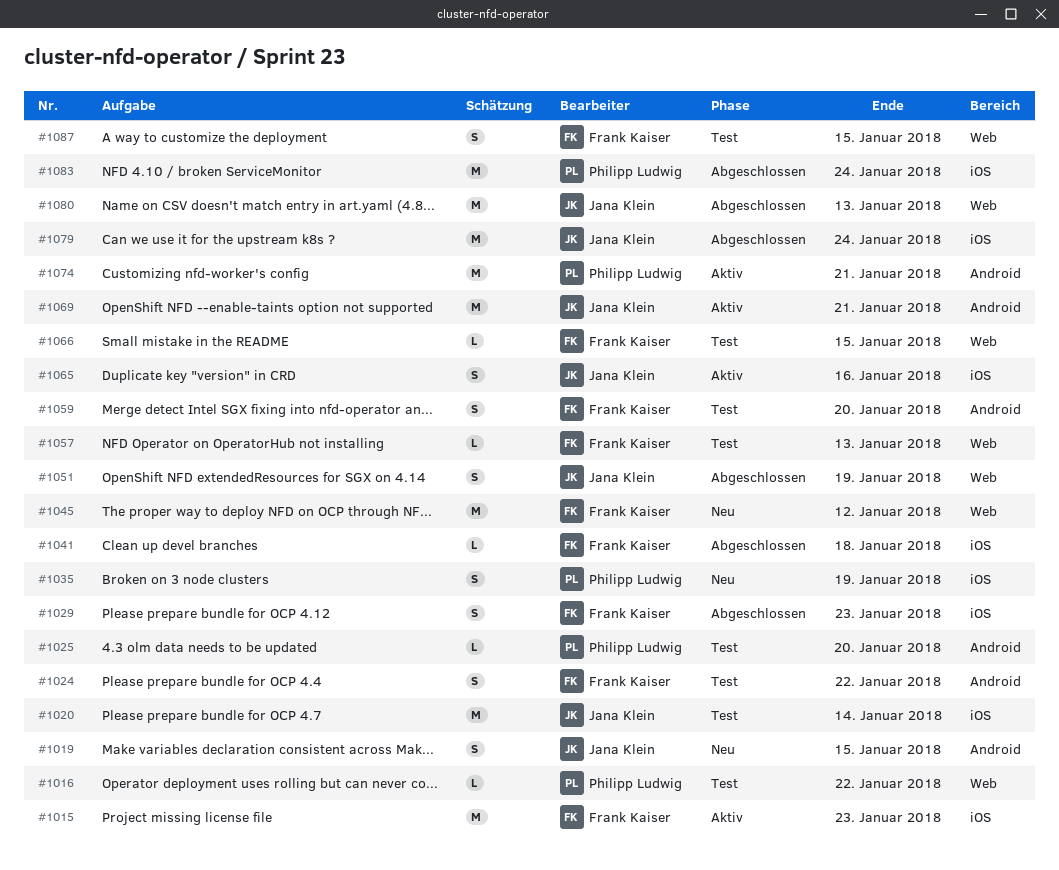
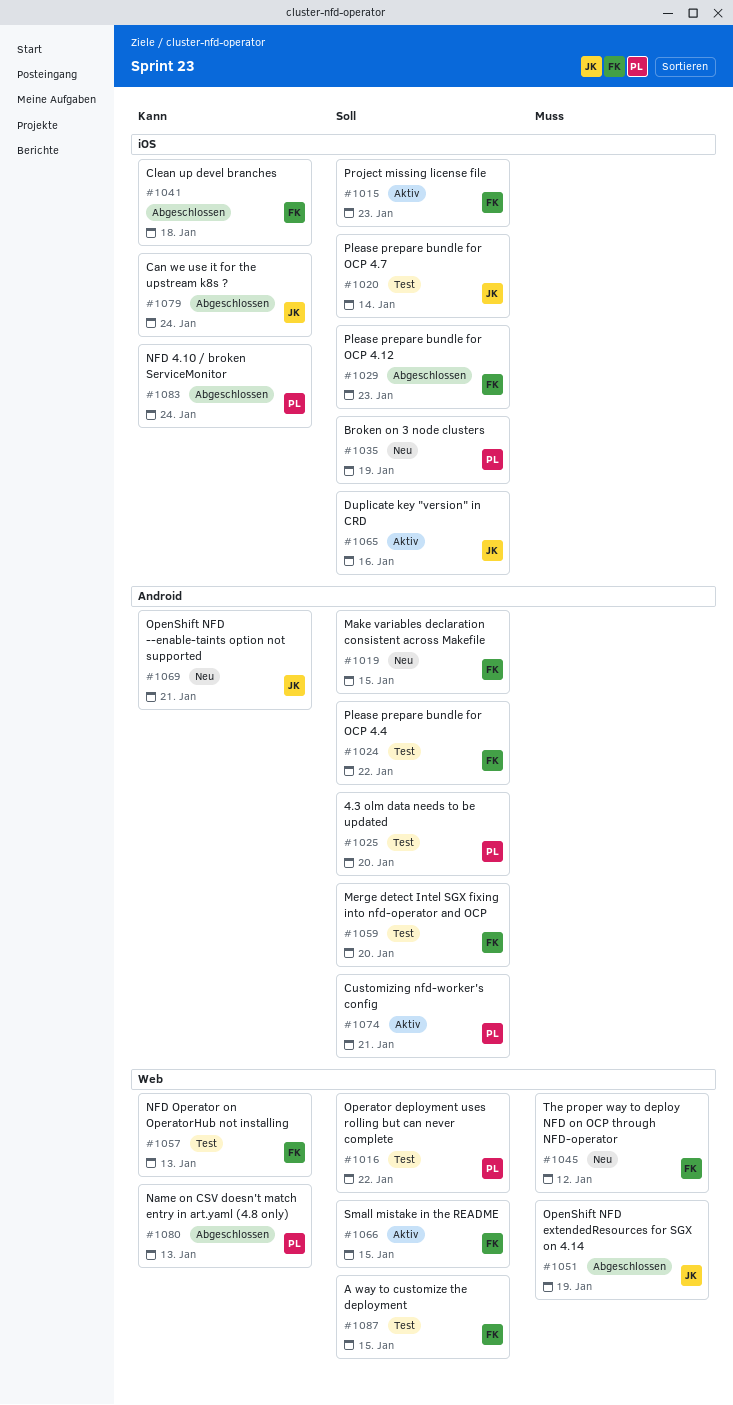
#1019, owner: Jana Klein -> Frank Kaiser
#1066, status: Test -> Aktiv
#1069, status: Aktiv -> Neu
#1080, owner: Jana Klein -> Philipp Ludwig

